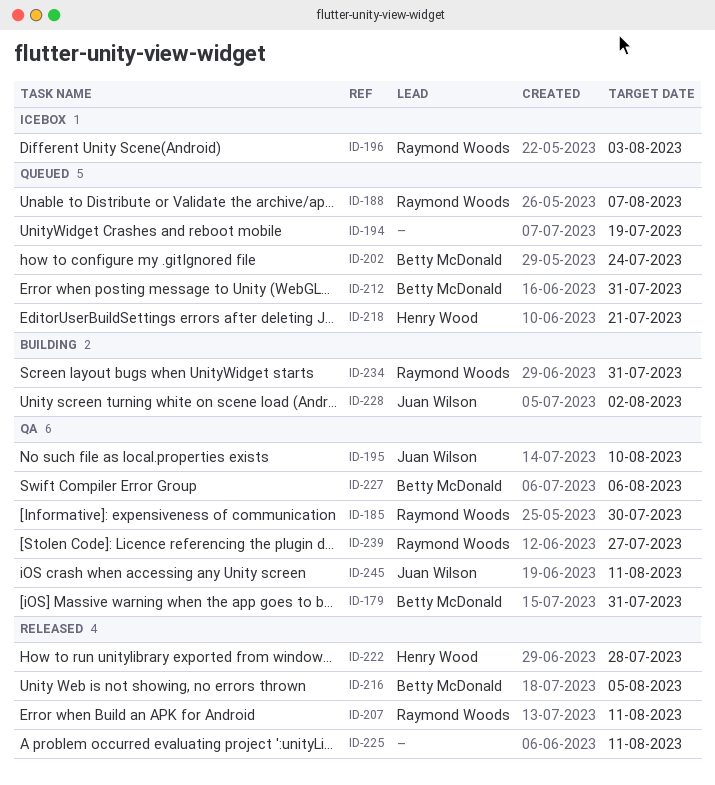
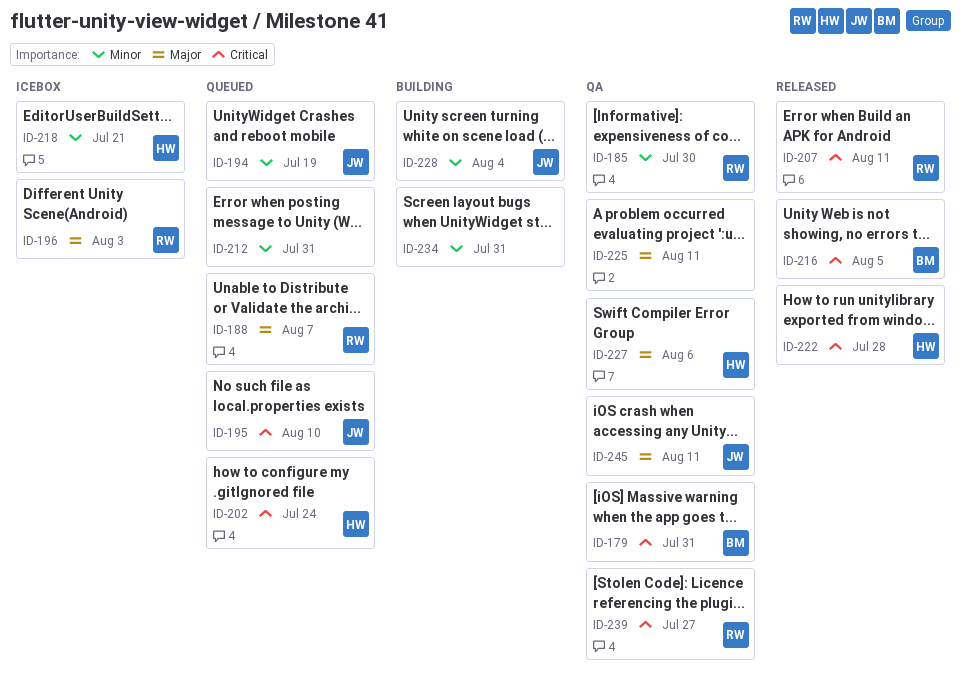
ID-194, owner: none -> Juan Wilson
ID-195, status: QA -> Queued
ID-202, owner: Betty McDonald -> Henry Wood
ID-212, owner: Betty McDonald -> none
ID-218, status: Queued -> Icebox
ID-225, status: Released -> QA
ID-227, owner: Betty McDonald -> Henry Wood
ID-228, due: Aug 2 -> Aug 4
ID-234, owner: Raymond Woods -> none

